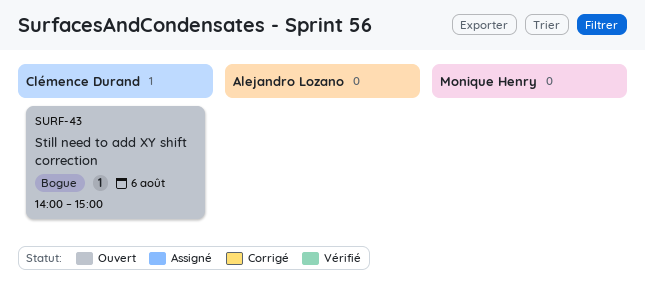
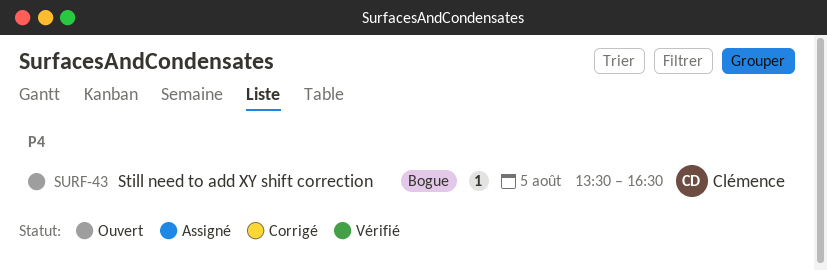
SURF-43, day: Aug 6 -> Aug 5
SURF-43, begins: 14:00 -> 13:30
SURF-43, ends: 15:00 -> 16:30

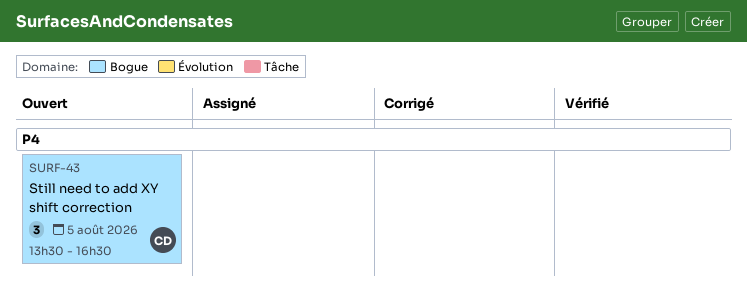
SURF-43, estimate: 1 -> 3

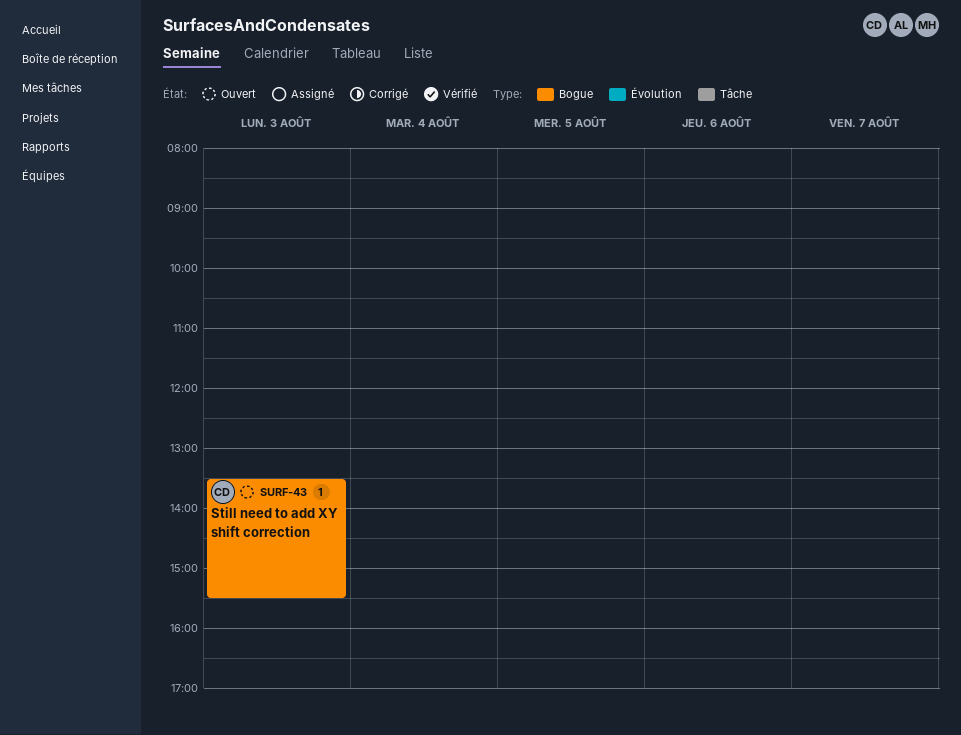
SURF-43, estimate: 3 -> 1
SURF-43, day: Aug 5 -> Aug 3
SURF-43, ends: 16:30 -> 15:30

